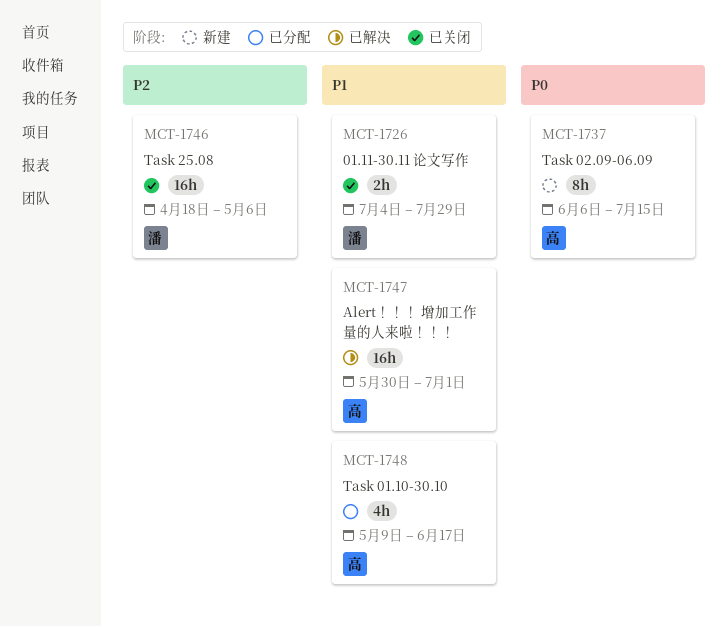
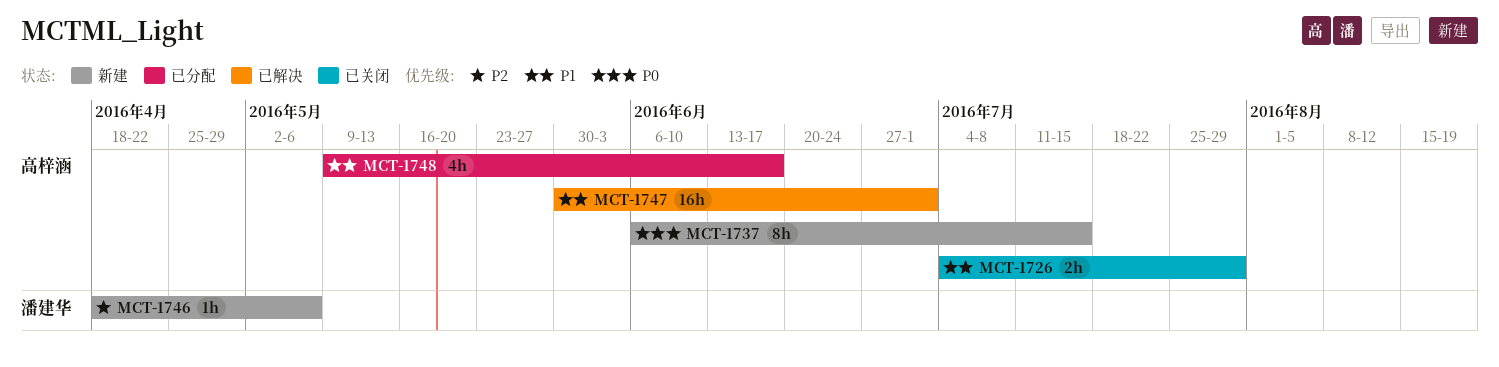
MCT-1726, owner: 潘建华 -> 高梓涵
MCT-1746, status: 已关闭 -> 新建
MCT-1746, estimate: 16h -> 1h

